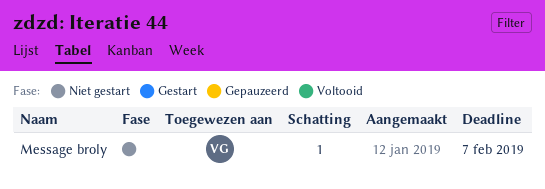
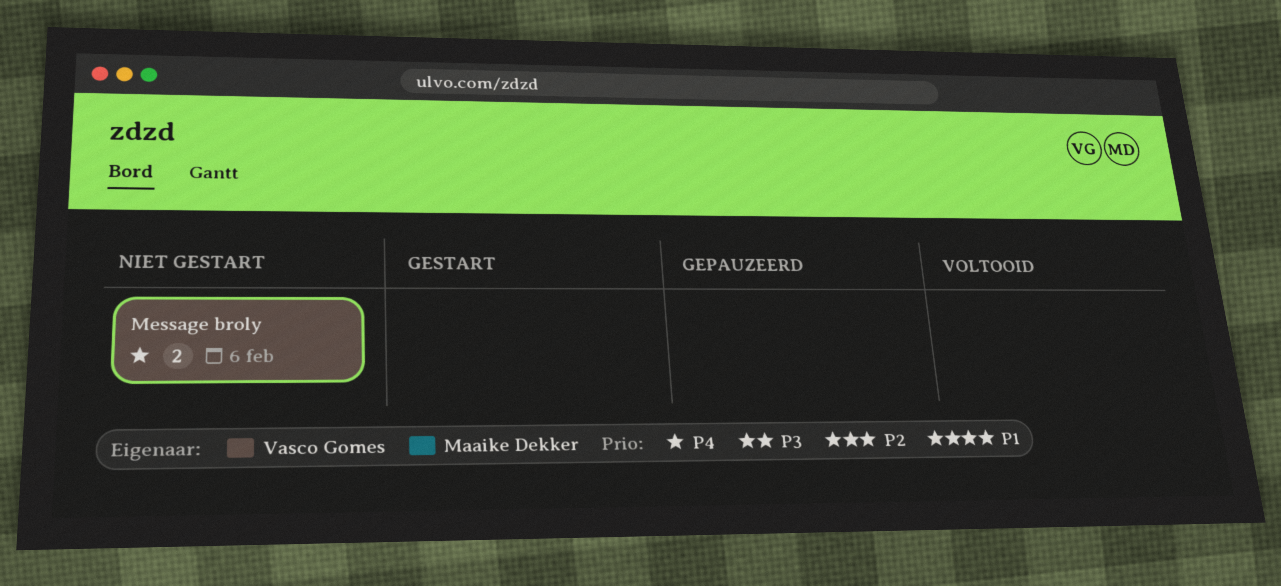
Message broly, estimate: 1 -> 2
Message broly, due: Feb 7 -> Feb 6

